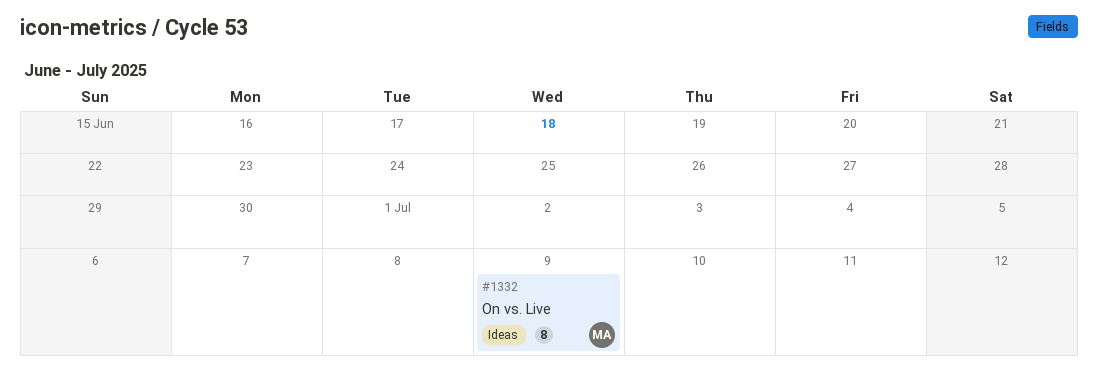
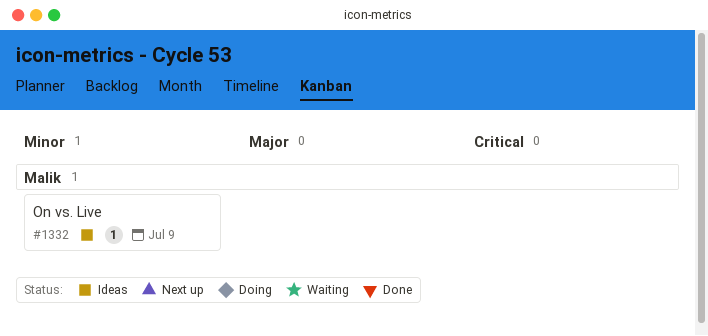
#1332, estimate: 8 -> 1

